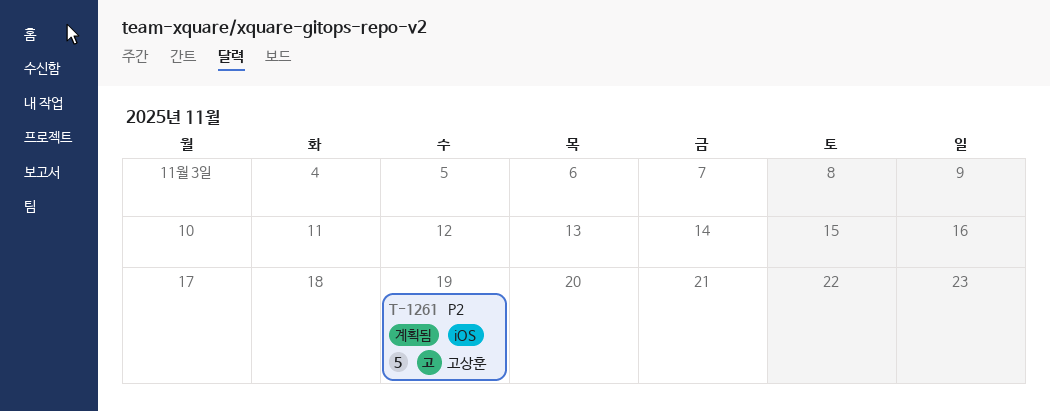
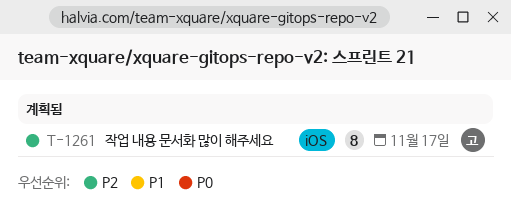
T-1261, estimate: 5 -> 8
T-1261, due: Nov 19 -> Nov 17

